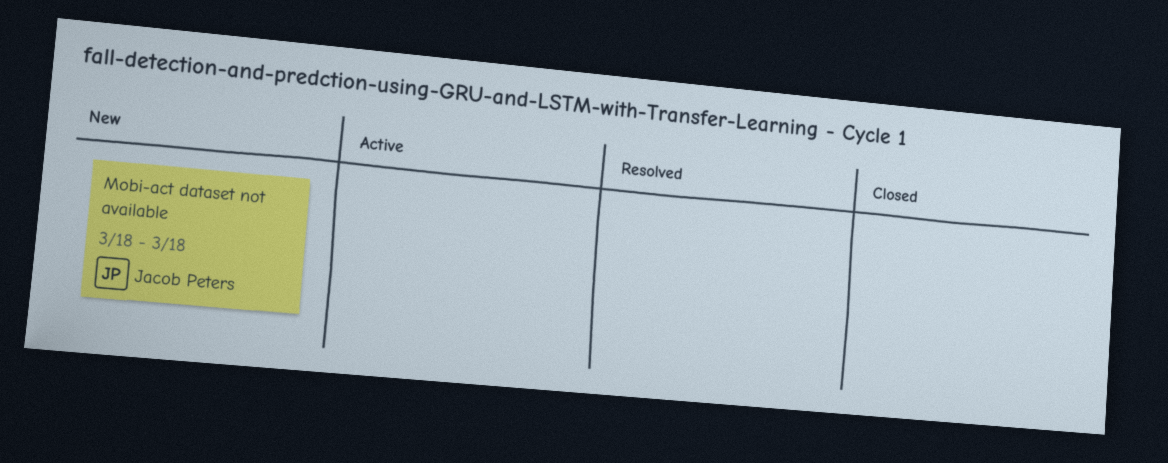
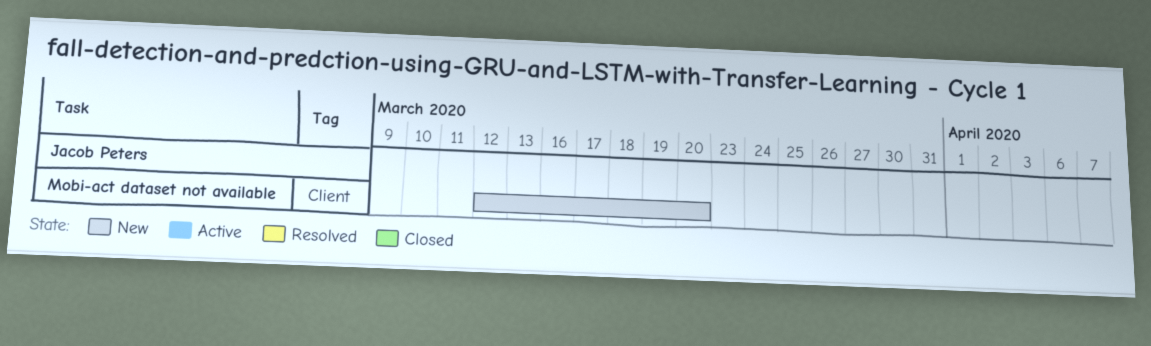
Mobi-act dataset not available, start: Mar 18 -> Mar 12
Mobi-act dataset not available, due: Mar 18 -> Mar 20

